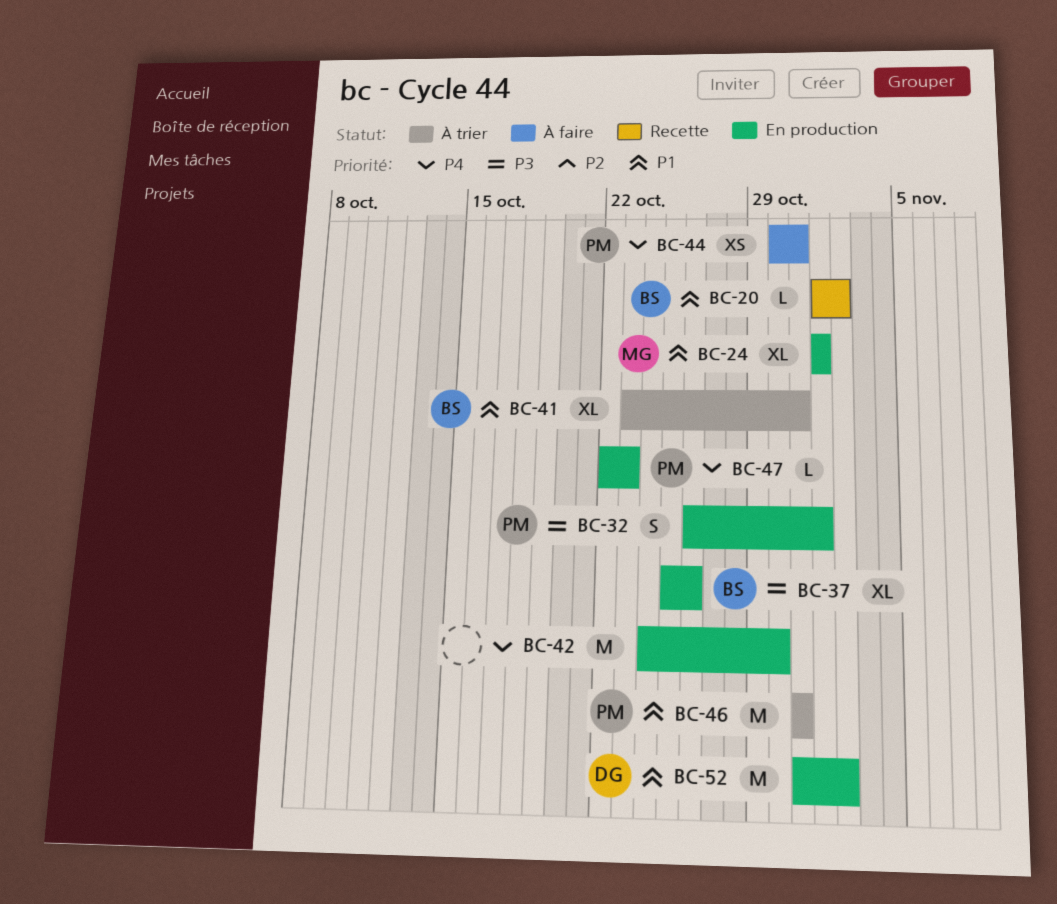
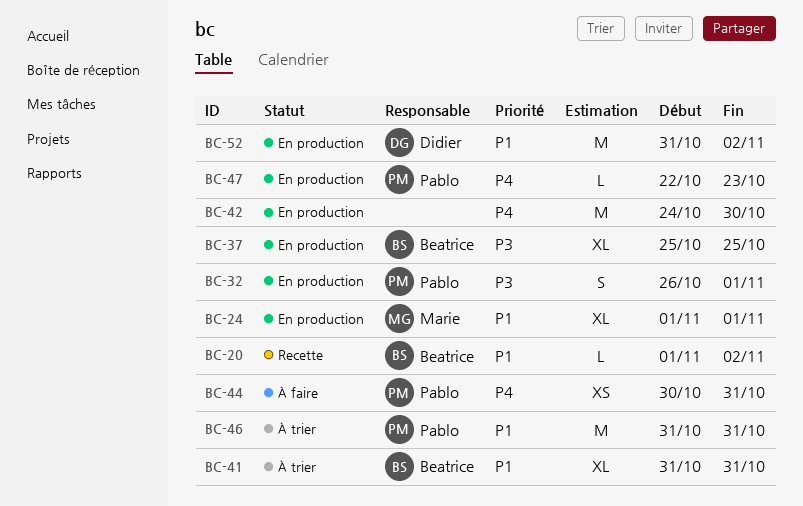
BC-37, due: Oct 26 -> Oct 25
BC-41, start: Oct 23 -> Oct 31

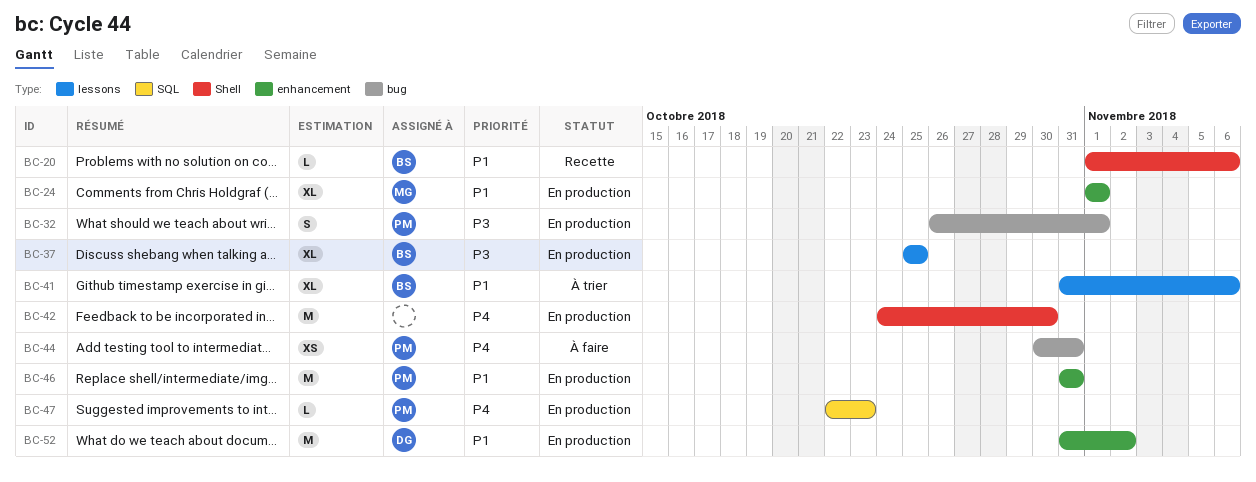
BC-20, due: Nov 2 -> Nov 6
BC-41, due: Oct 31 -> Nov 6
BC-46, status: À trier -> En production

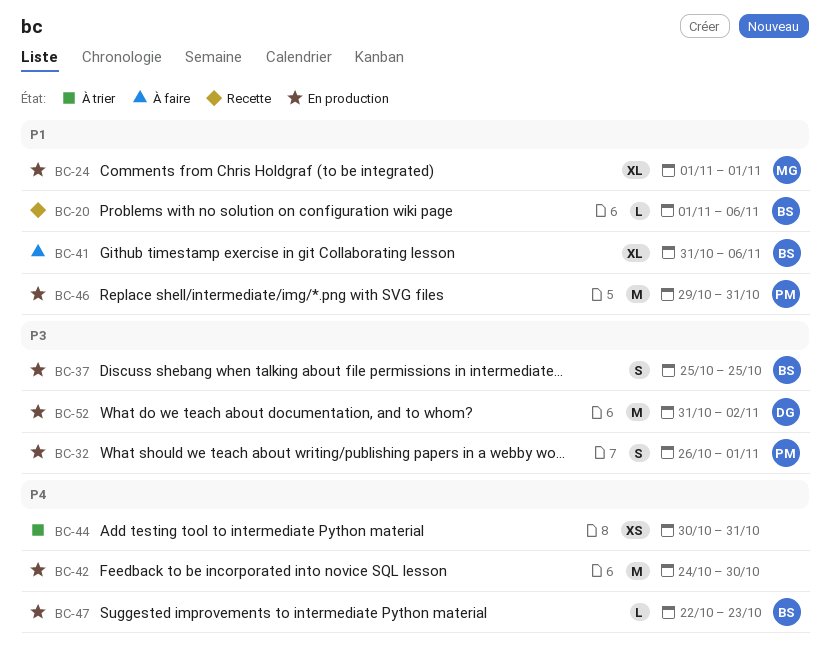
BC-37, estimate: XL -> S
BC-41, status: À trier -> À faire
BC-44, status: À faire -> À trier
BC-44, owner: PM -> none
BC-46, start: Oct 31 -> Oct 29
BC-47, owner: PM -> BS
BC-52, priority: P1 -> P3

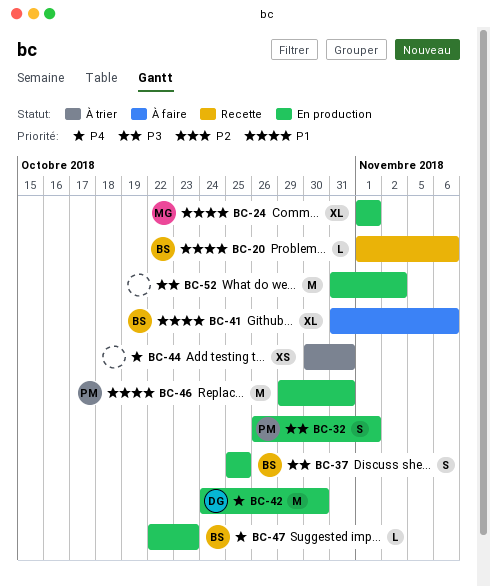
BC-42, owner: none -> DG
BC-52, owner: DG -> none

